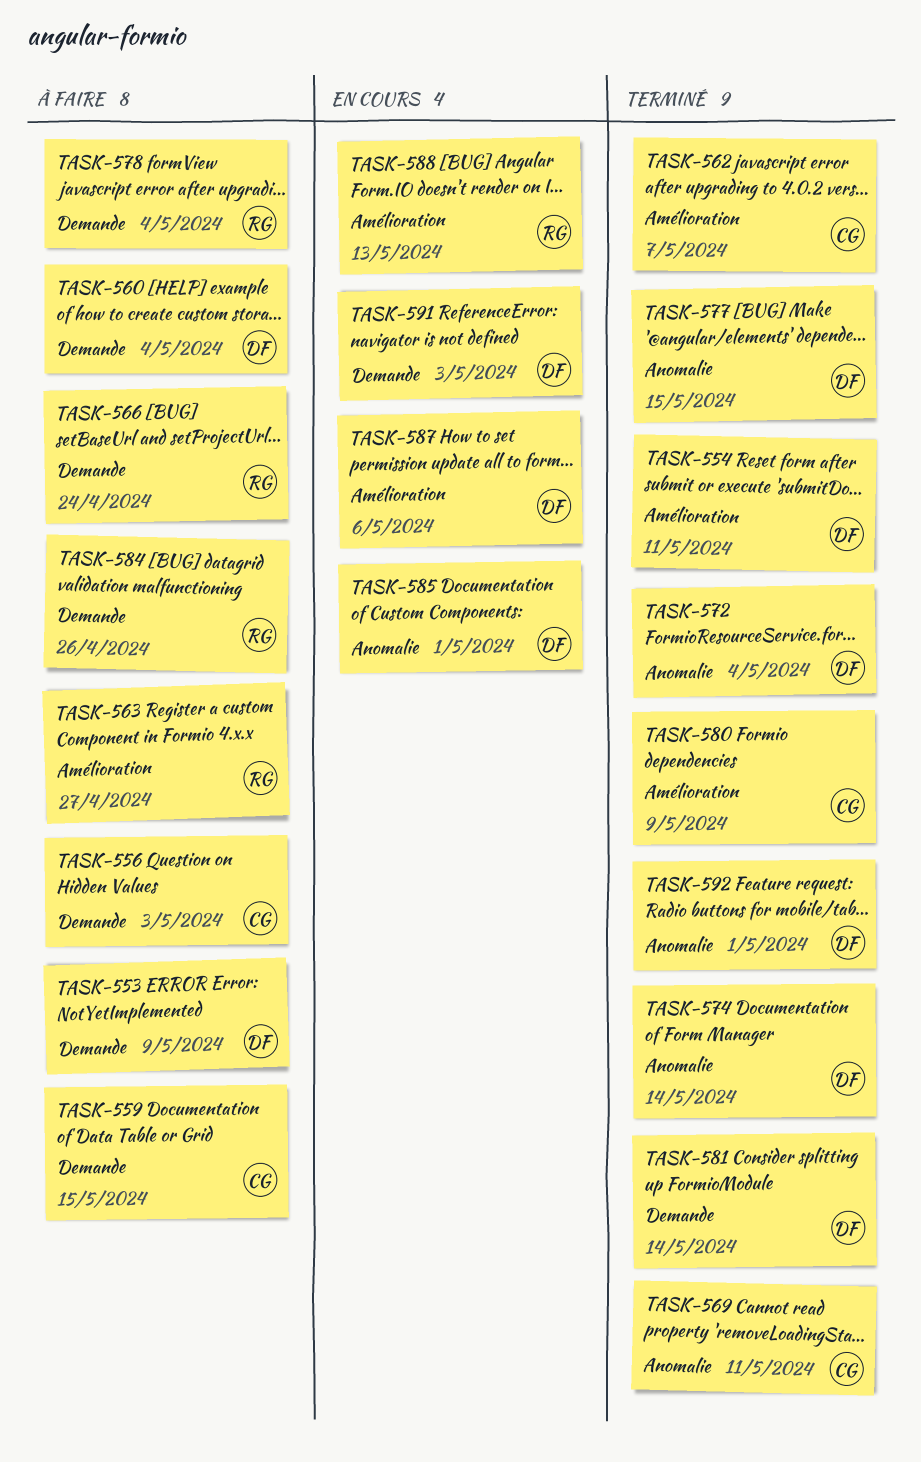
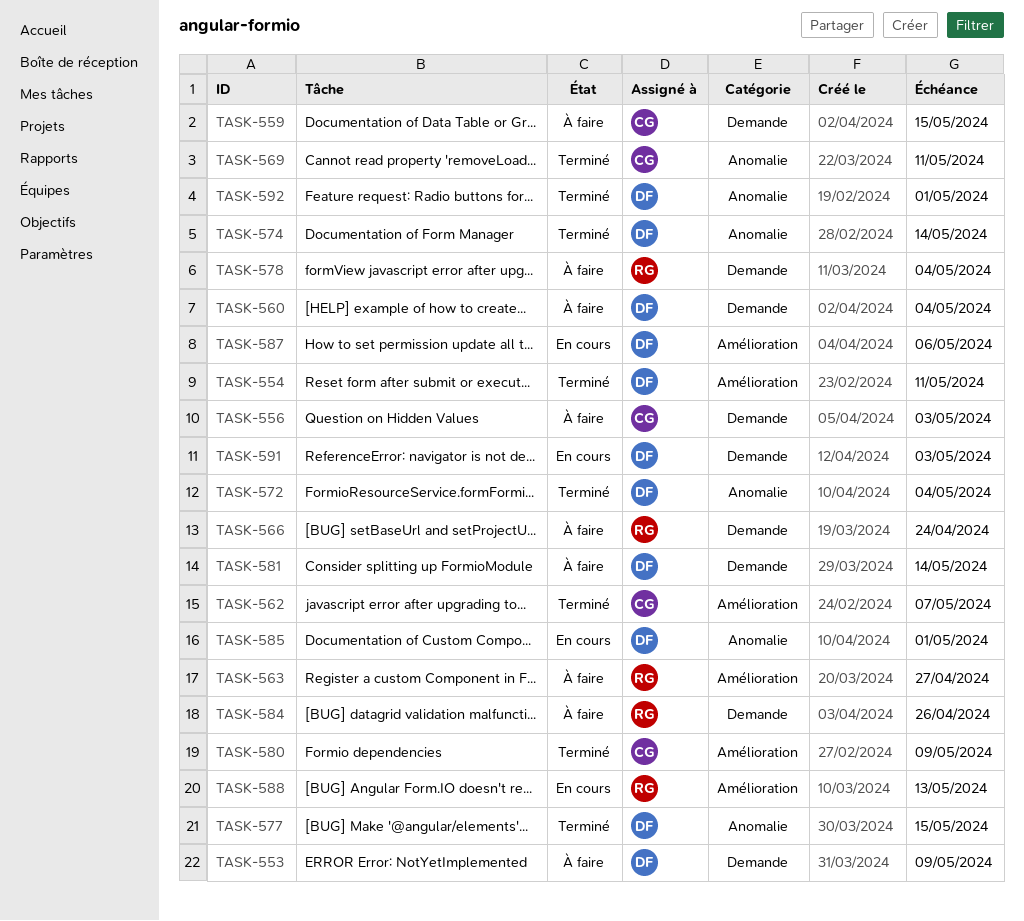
TASK-581, status: Terminé -> À faire

